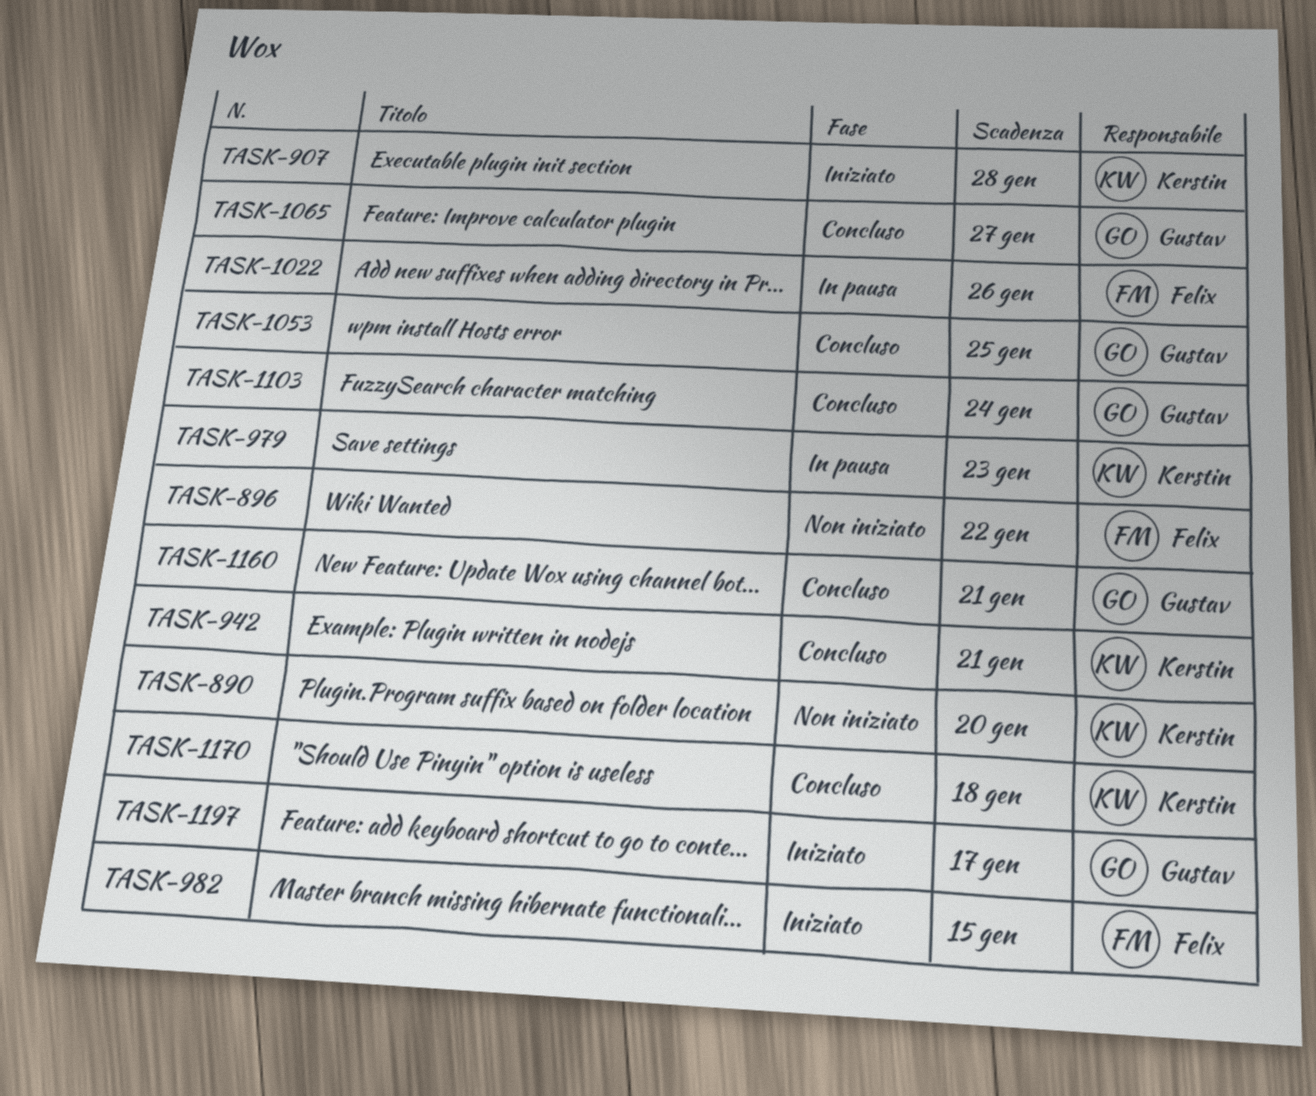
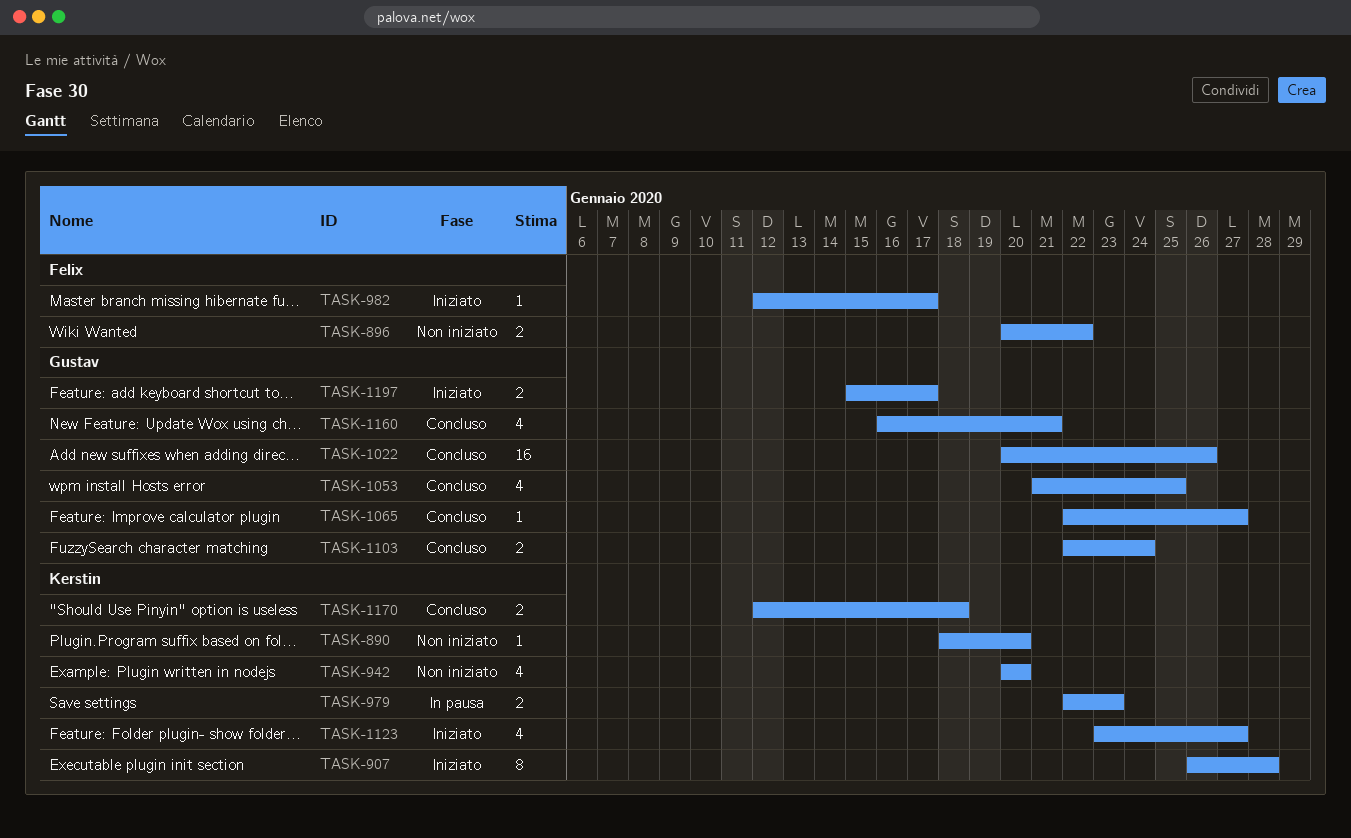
TASK-942, status: Concluso -> Non iniziato
TASK-942, due: Jan 21 -> Jan 20
TASK-982, due: Jan 15 -> Jan 17
TASK-1022, status: In pausa -> Concluso
TASK-1022, owner: Felix -> Gustav
TASK-1123: none -> present

